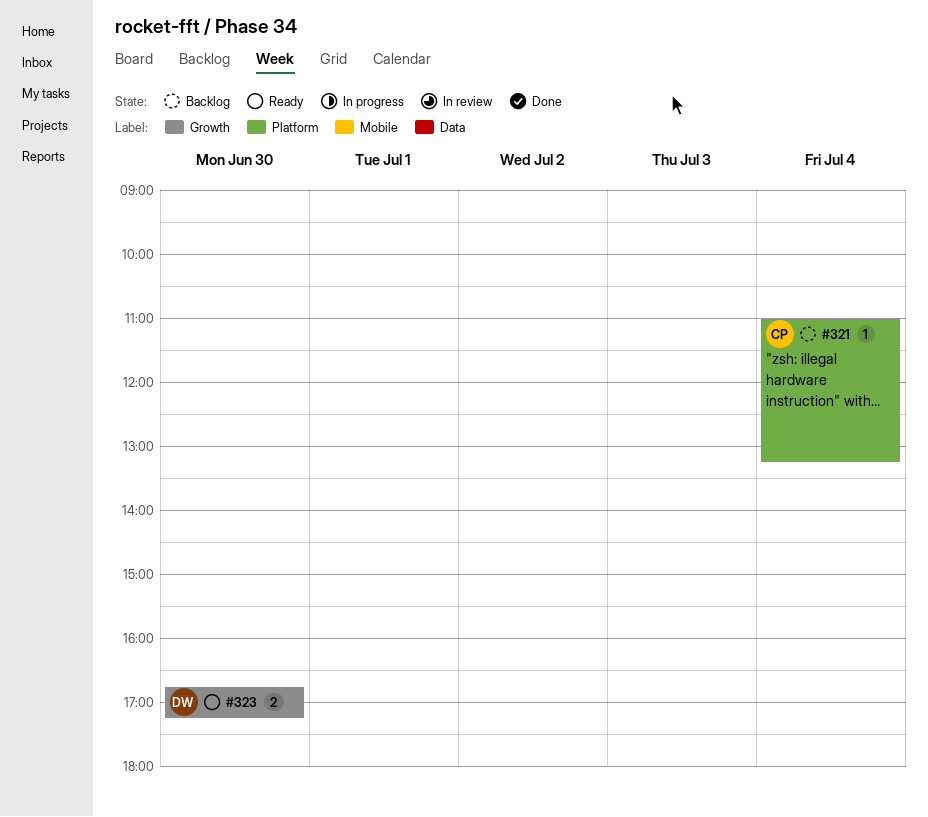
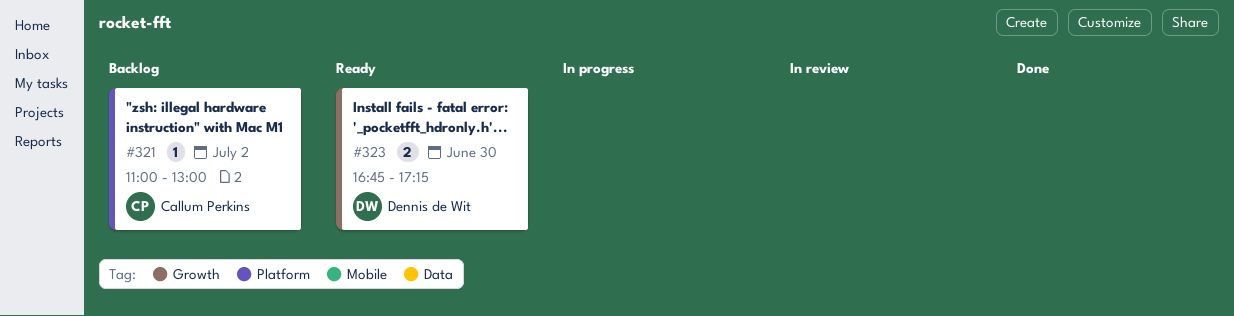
#321, day: Jul 4 -> Jul 2
#321, ends: 13:15 -> 13:00

